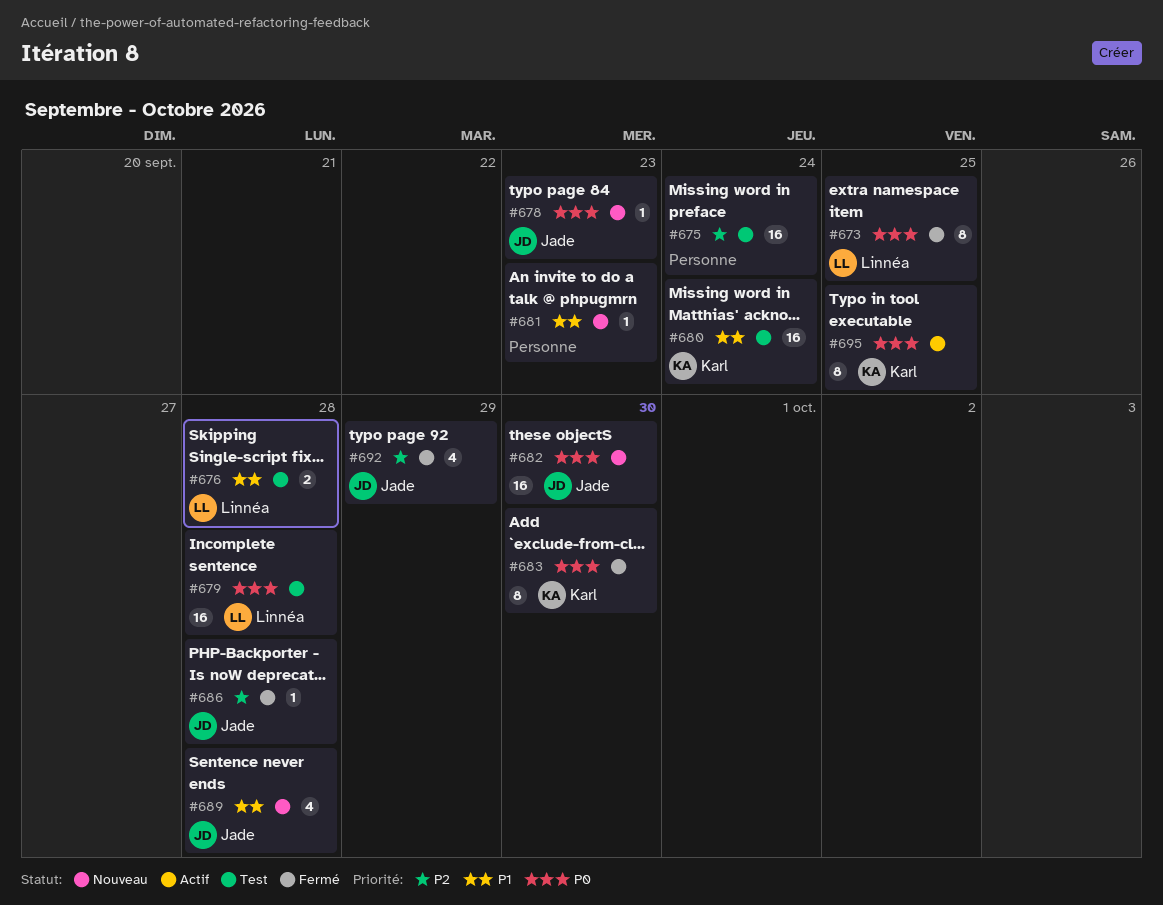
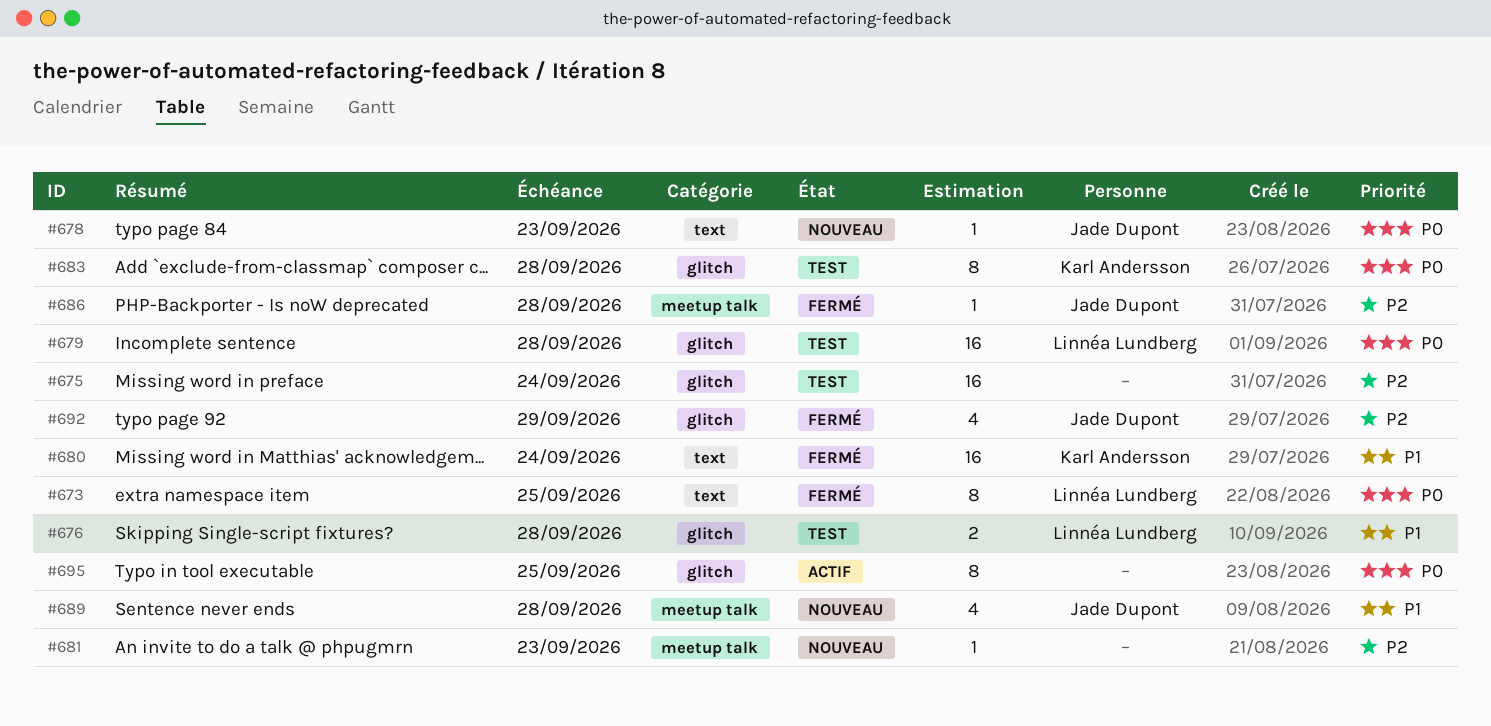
#680, status: Test -> Fermé
#681, priority: P1 -> P2
#682: present -> none
#683, status: Fermé -> Test
#683, due: Sep 30 -> Sep 28
#695, owner: Karl Andersson -> none

